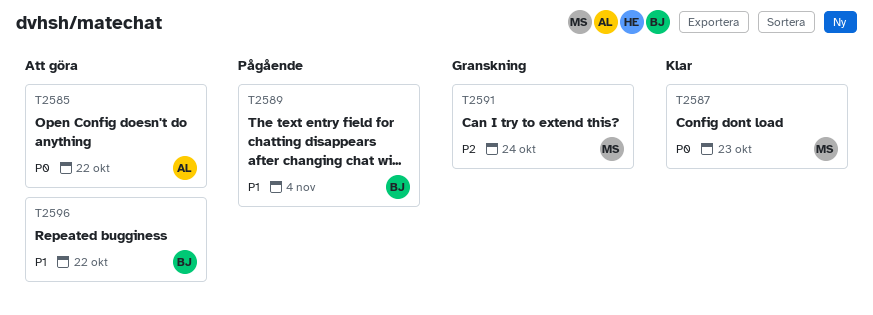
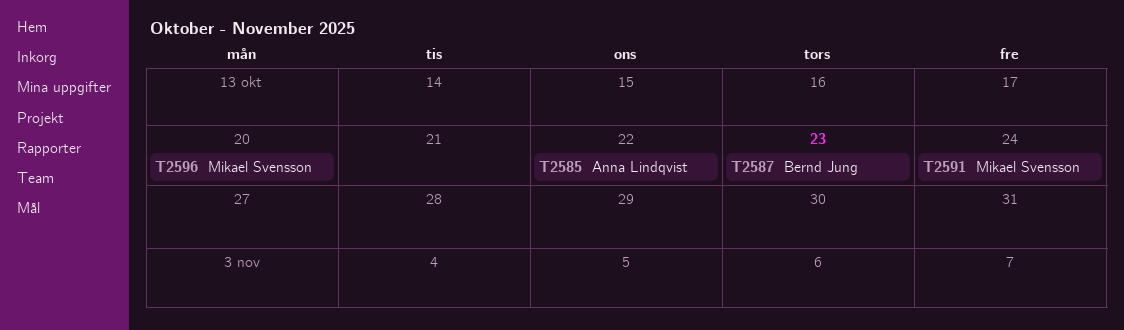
T2587, owner: Mikael Svensson -> Bernd Jung
T2589: present -> none
T2596, owner: Bernd Jung -> Mikael Svensson
T2596, due: Oct 22 -> Oct 20

